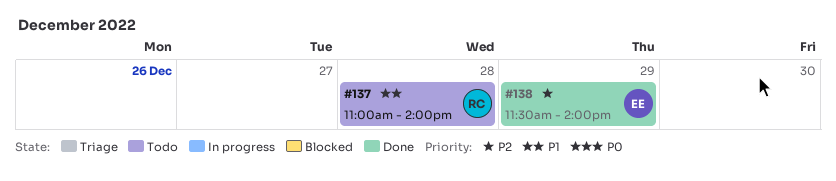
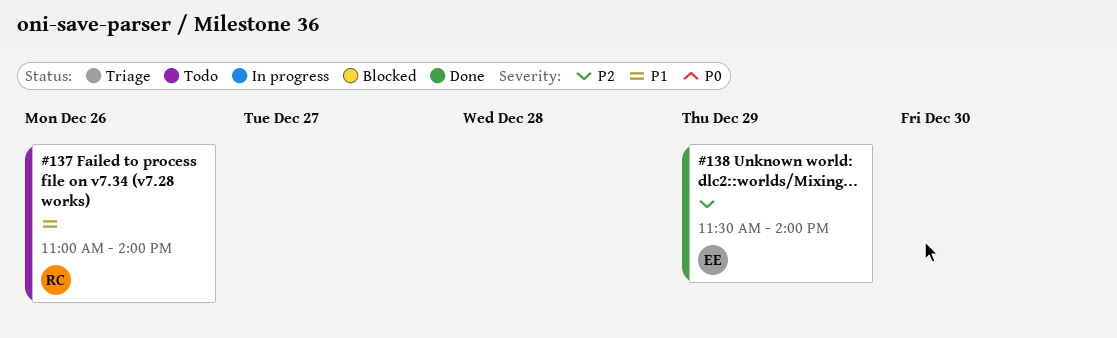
#137, day: Dec 28 -> Dec 26

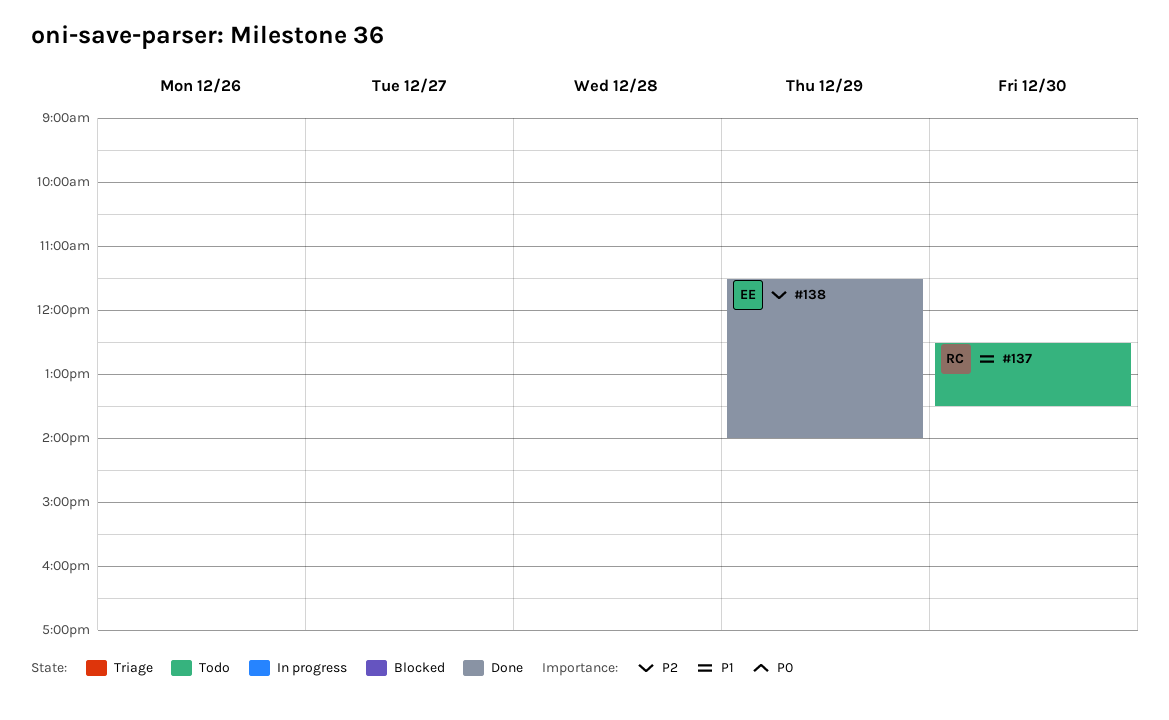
#137, day: Dec 26 -> Dec 30
#137, begins: 11:00 -> 12:30
#137, ends: 14:00 -> 13:30

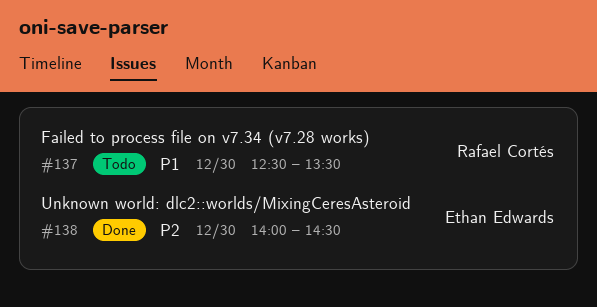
#138, day: Dec 29 -> Dec 30
#138, begins: 11:30 -> 14:00
#138, ends: 14:00 -> 14:30

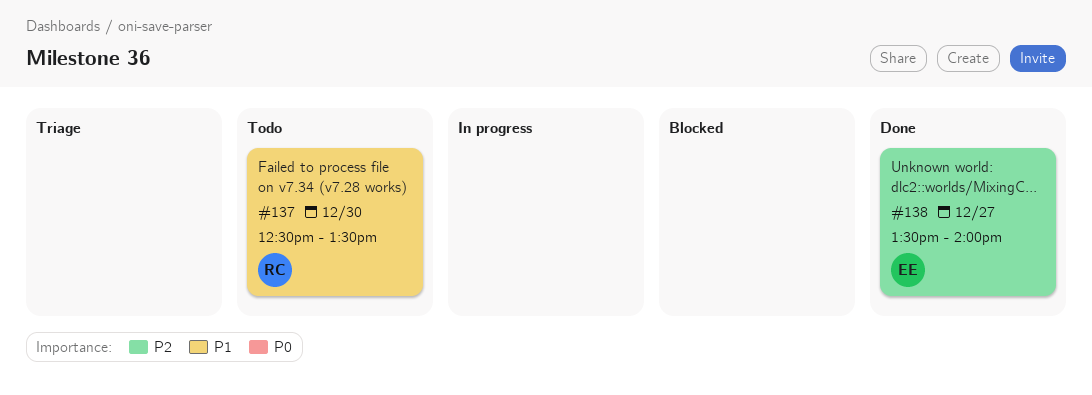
#138, day: Dec 30 -> Dec 27
#138, begins: 14:00 -> 13:30
#138, ends: 14:30 -> 14:00

